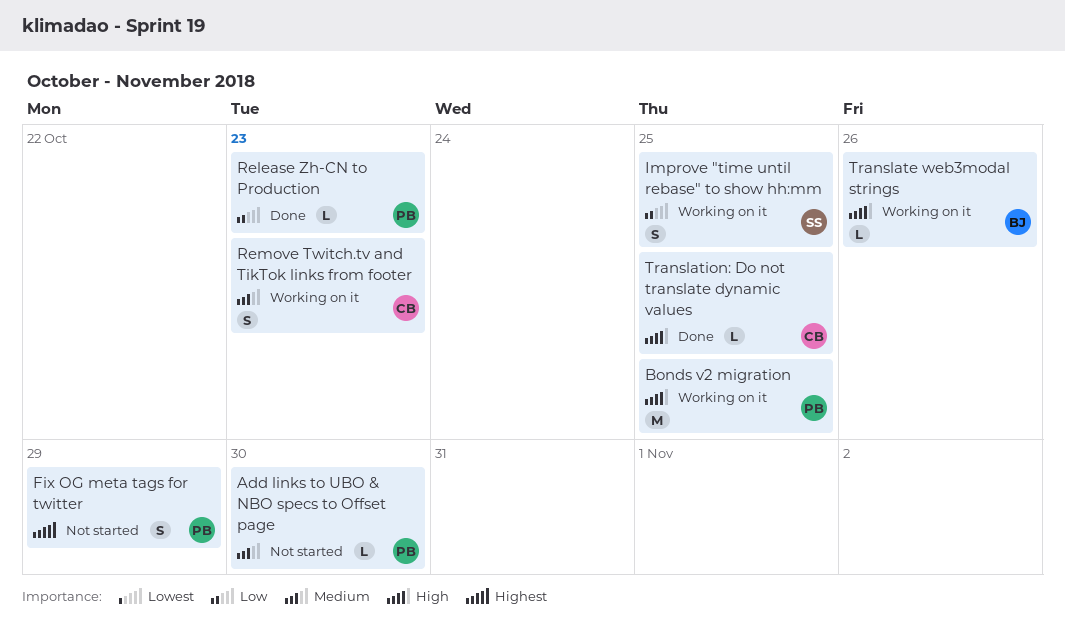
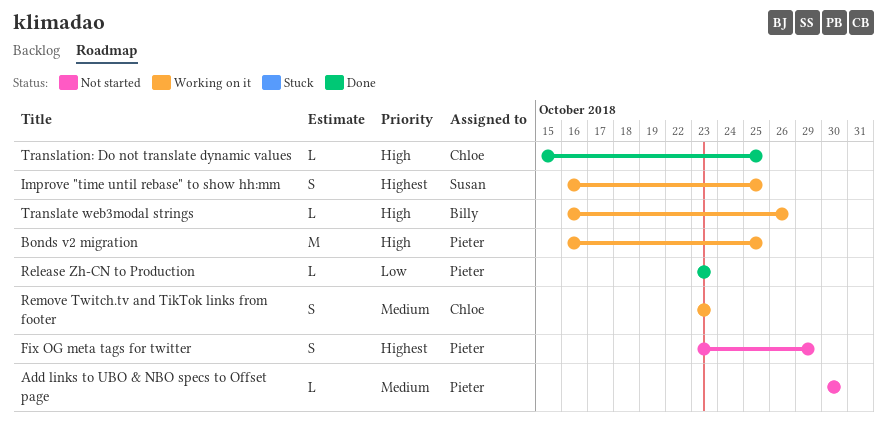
Improve "time until rebase" to show hh:mm, priority: Low -> Highest

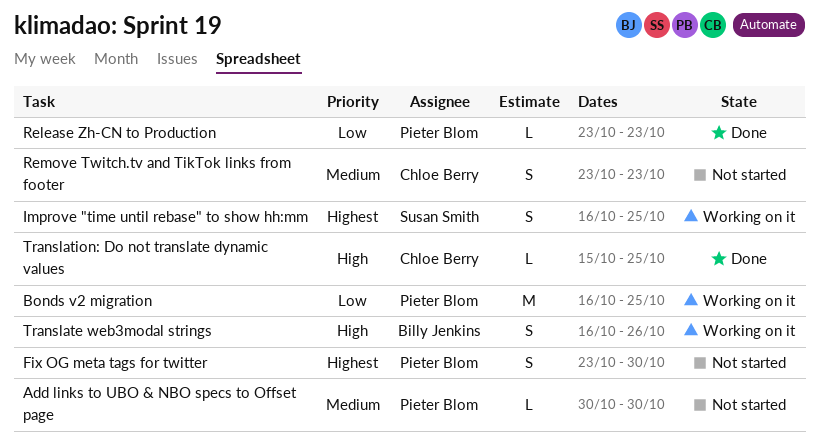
Bonds v2 migration, priority: High -> Low
Fix OG meta tags for twitter, due: Oct 29 -> Oct 30
Remove Twitch.tv and TikTok links from footer, status: Working on it -> Not started
Translate web3modal strings, estimate: L -> S

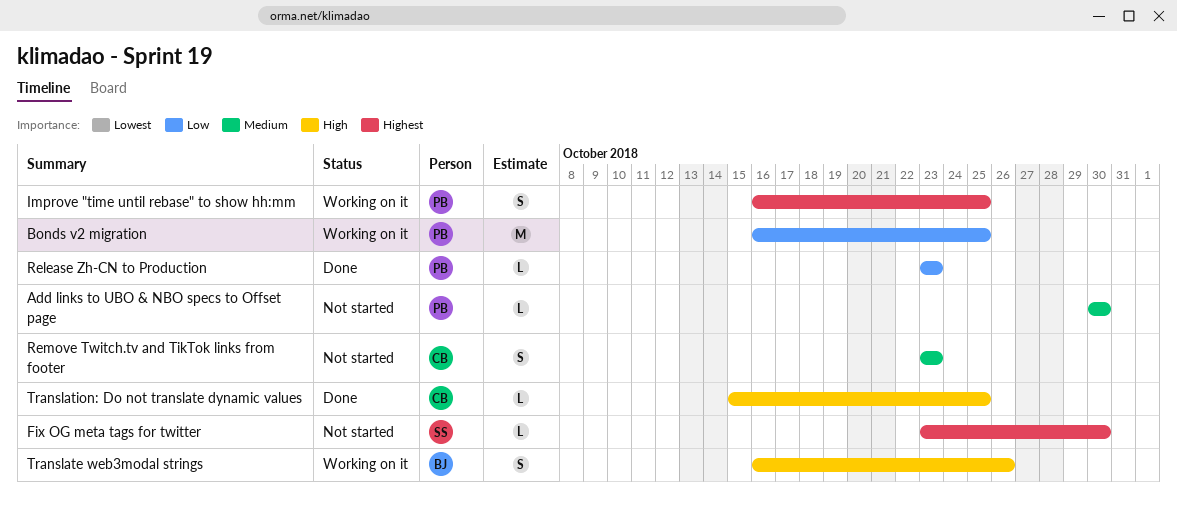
Fix OG meta tags for twitter, owner: Pieter Blom -> Susan Smith
Fix OG meta tags for twitter, estimate: S -> L
Improve "time until rebase" to show hh:mm, owner: Susan Smith -> Pieter Blom

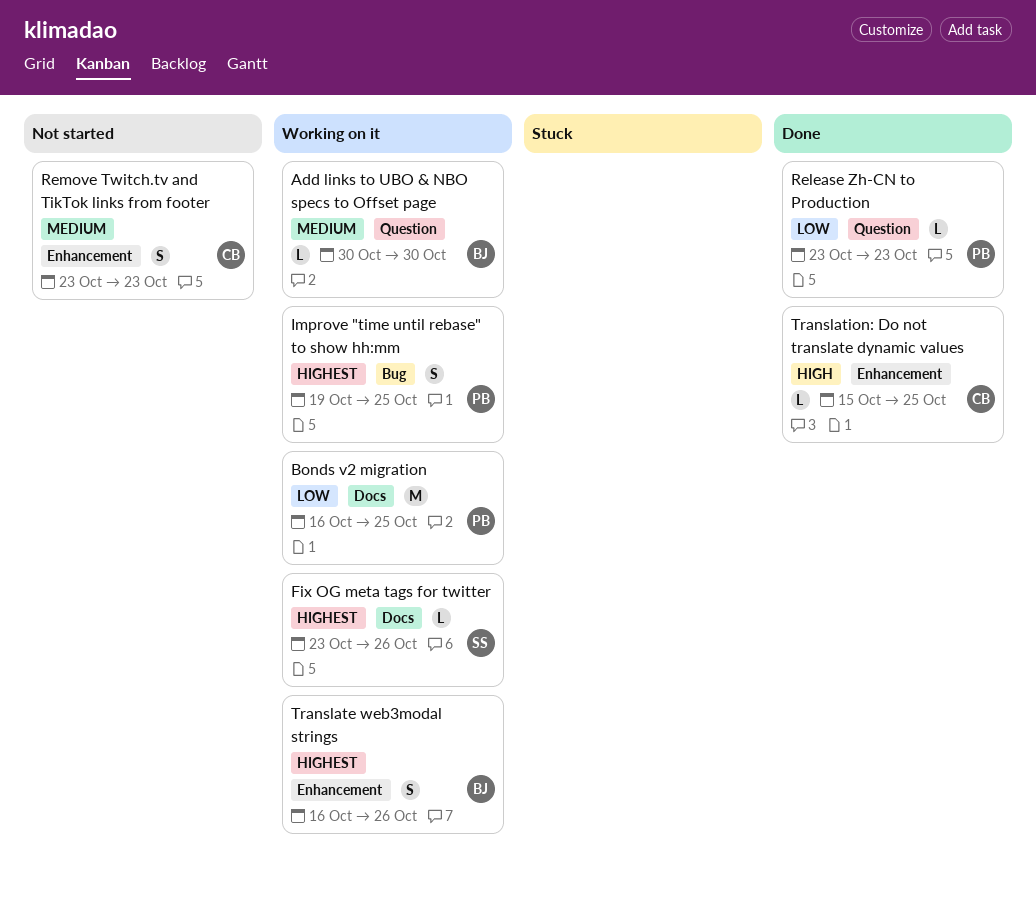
Add links to UBO & NBO specs to Offset page, status: Not started -> Working on it
Add links to UBO & NBO specs to Offset page, owner: PB -> BJ
Fix OG meta tags for twitter, status: Not started -> Working on it
Fix OG meta tags for twitter, due: Oct 30 -> Oct 26
Improve "time until rebase" to show hh:mm, start: Oct 16 -> Oct 19
Translate web3modal strings, priority: High -> Highest

